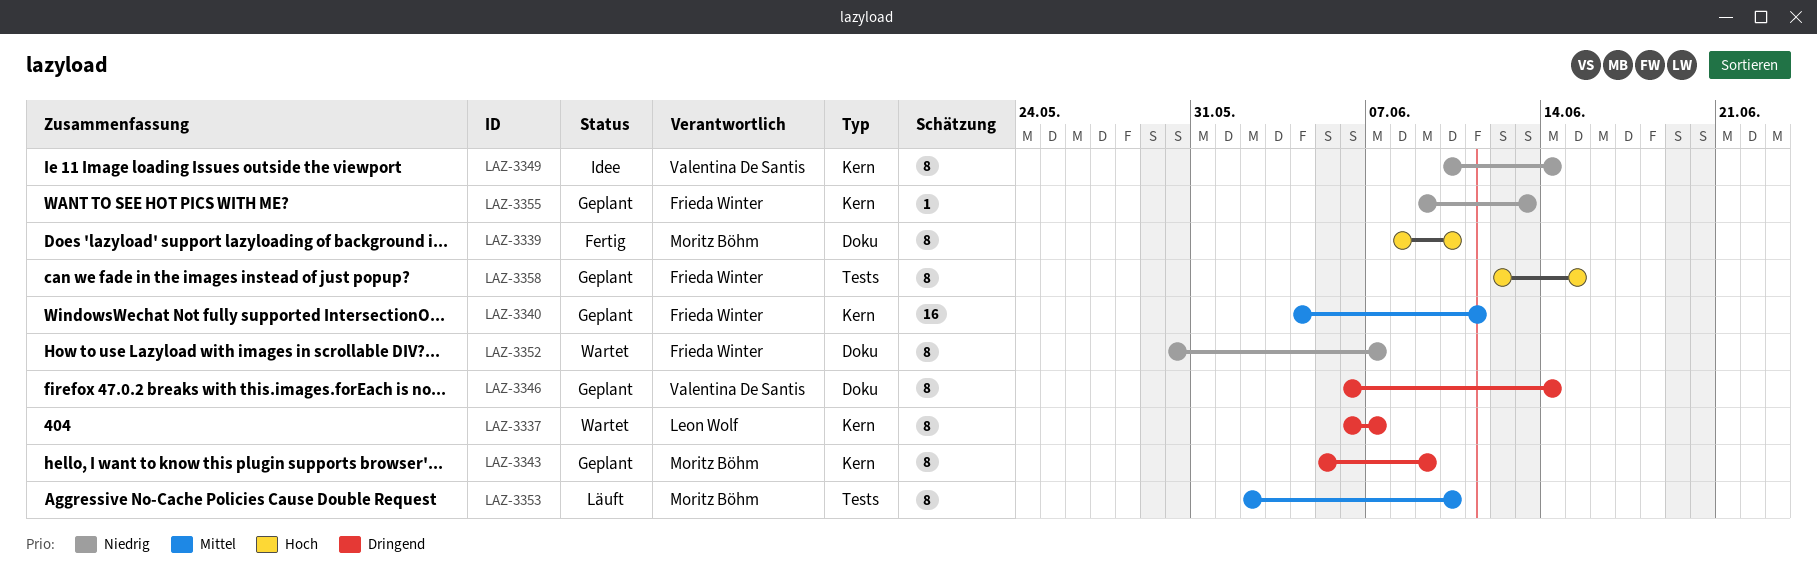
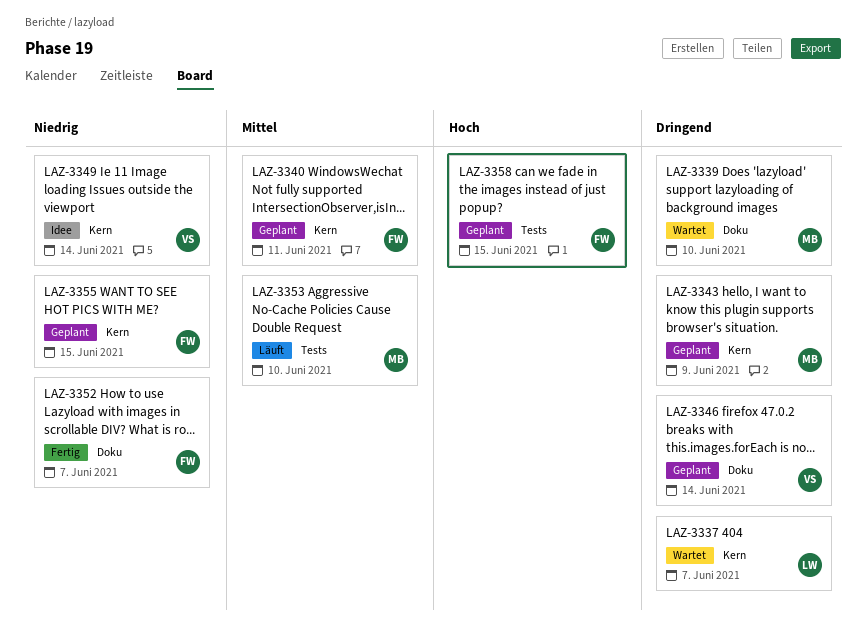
LAZ-3339, status: Fertig -> Wartet
LAZ-3339, priority: Hoch -> Dringend
LAZ-3352, status: Wartet -> Fertig
LAZ-3355, due: Jun 13 -> Jun 15

